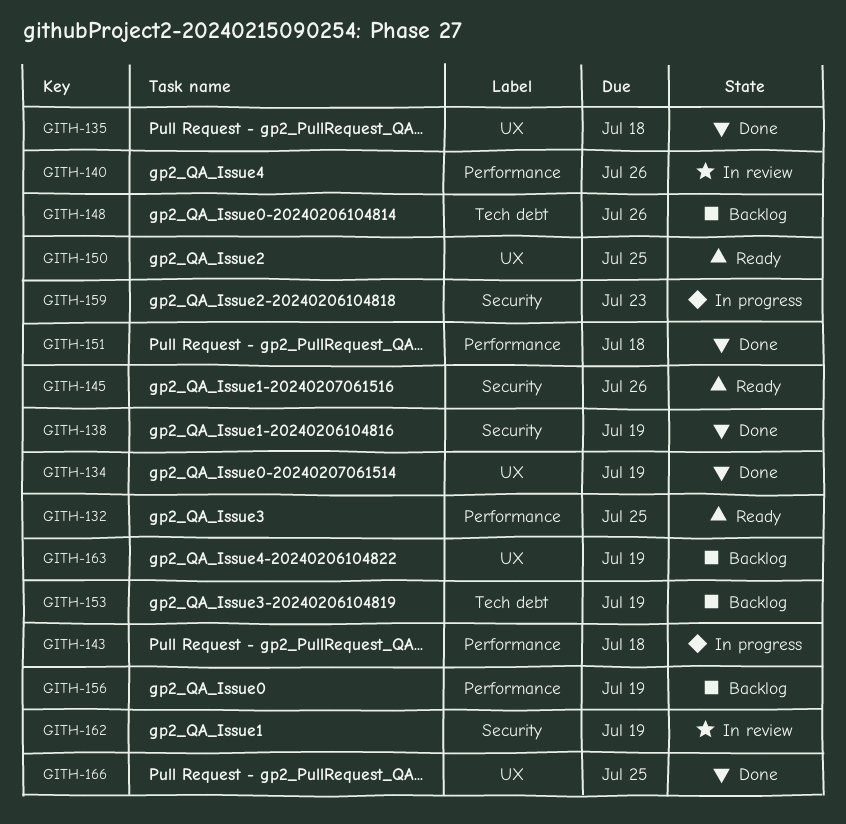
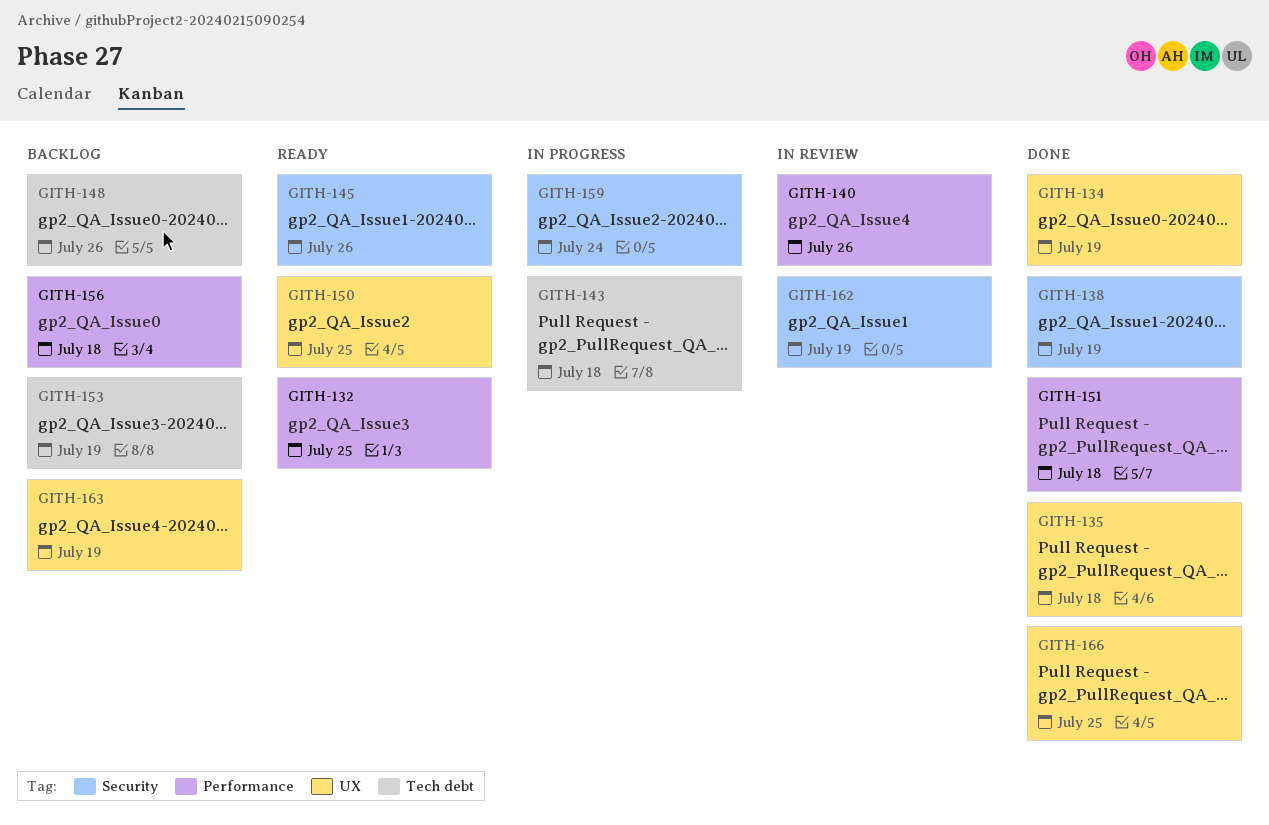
GITH-143, label: Performance -> Tech debt
GITH-156, due: Jul 19 -> Jul 18
GITH-159, due: Jul 23 -> Jul 24

